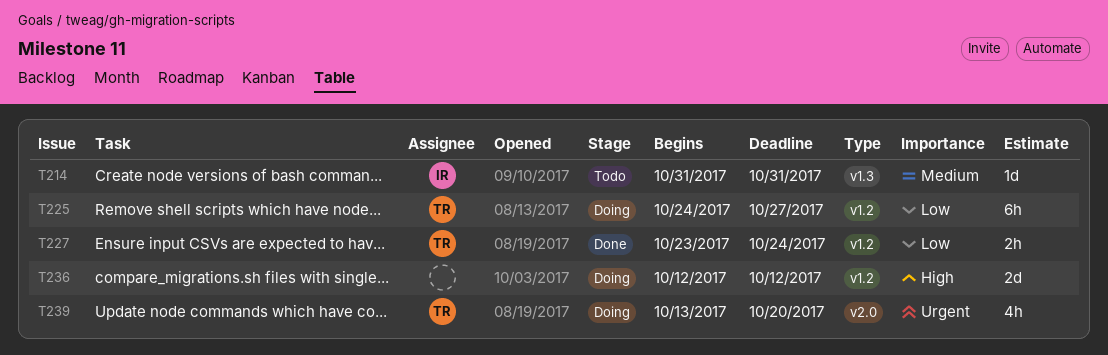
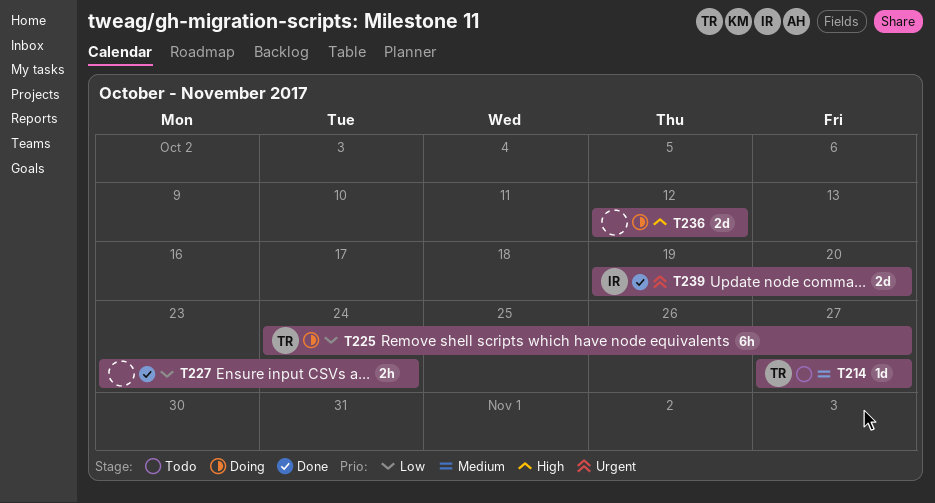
T214, owner: IR -> TR
T214, start: Oct 31 -> Oct 27
T214, due: Oct 31 -> Oct 27
T227, owner: TR -> none
T239, status: Doing -> Done
T239, owner: TR -> IR
T239, estimate: 4h -> 2d
T239, start: Oct 13 -> Oct 19

